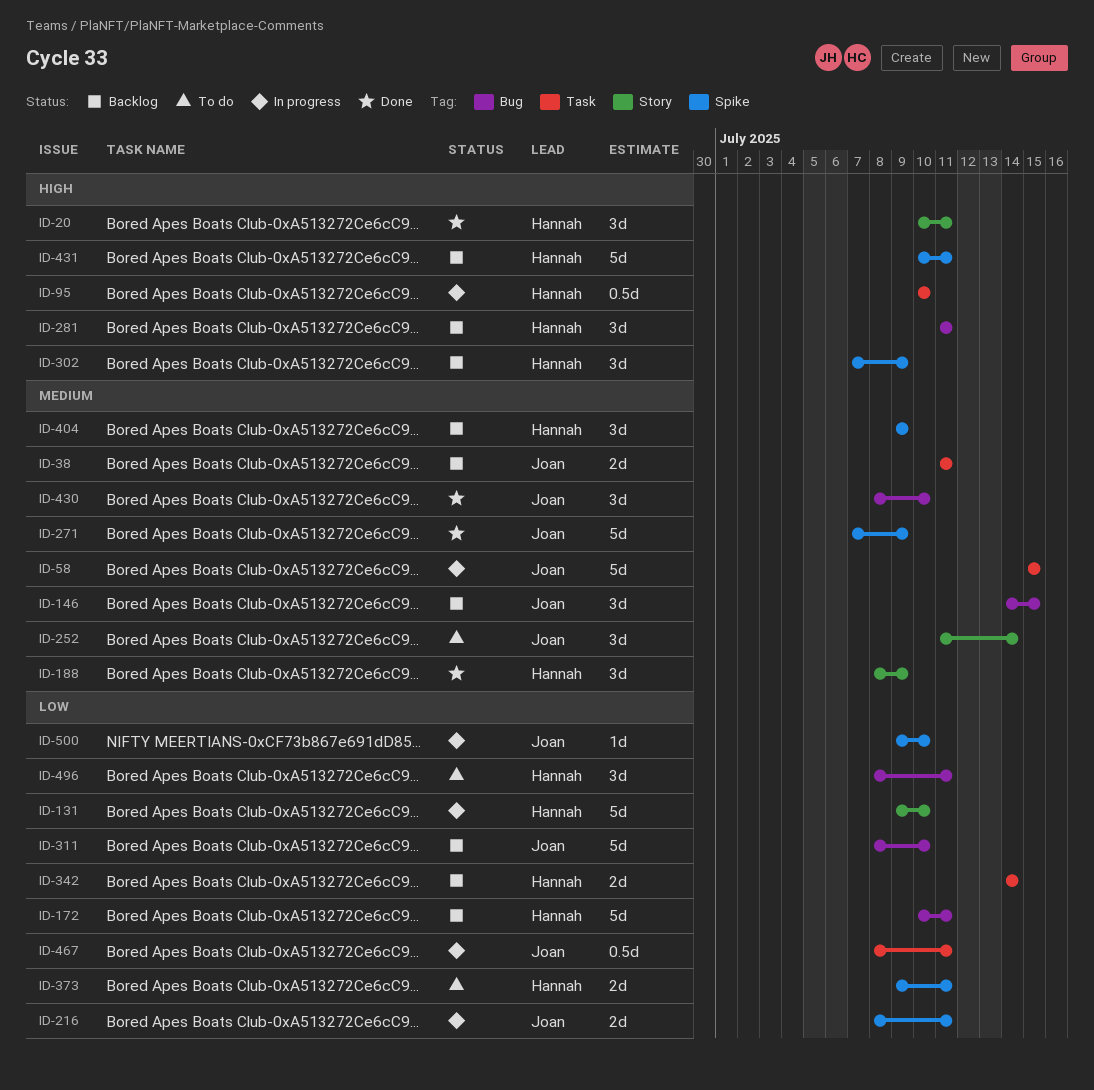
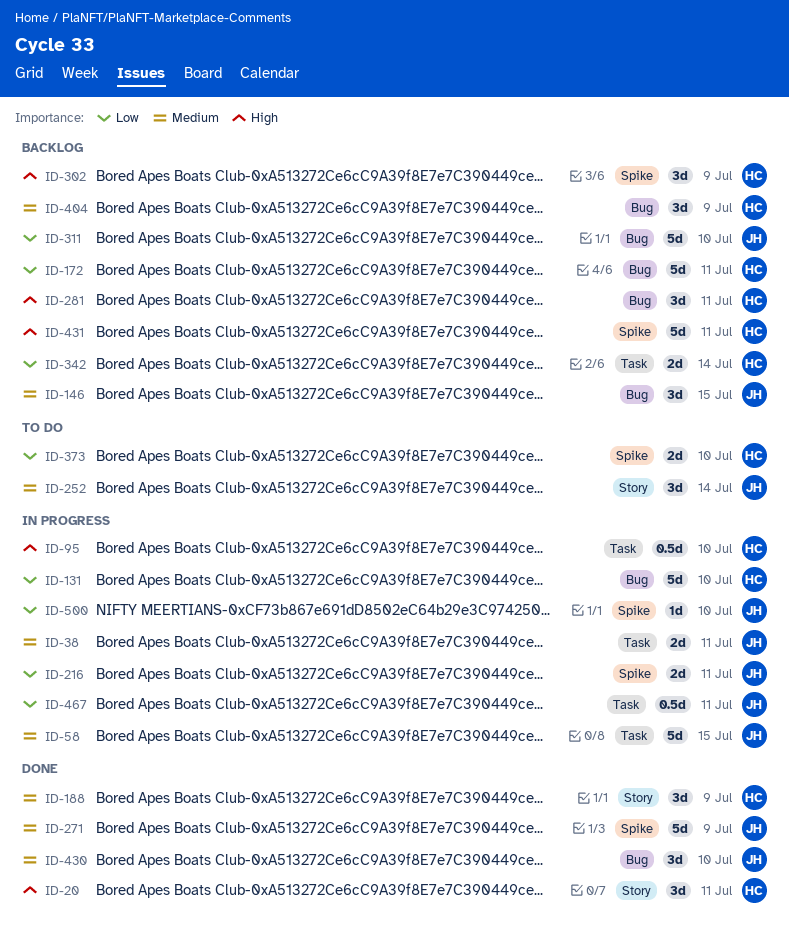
ID-38, status: Backlog -> In progress
ID-131, label: Story -> Bug
ID-373, due: Jul 11 -> Jul 10
ID-404, label: Spike -> Bug
ID-496: present -> none

